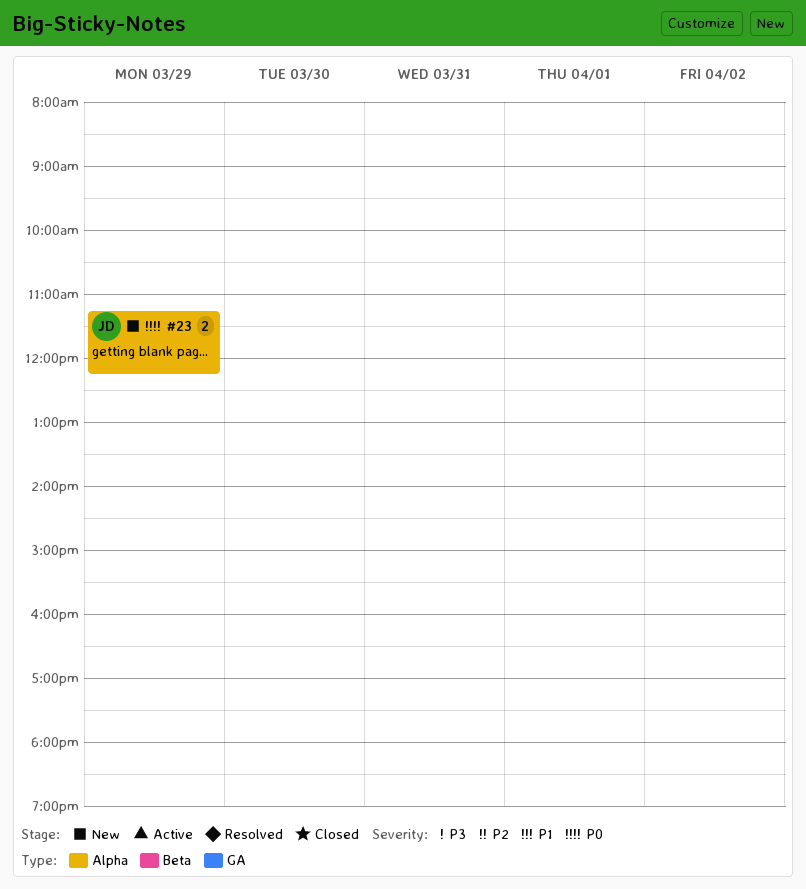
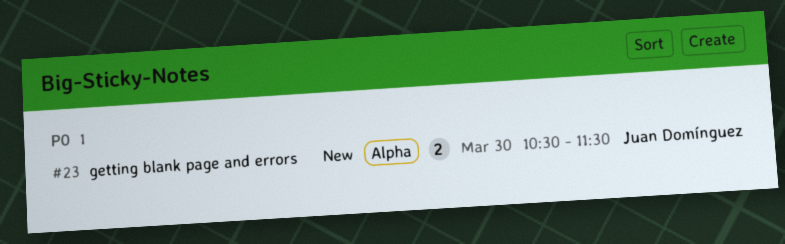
#23, day: Mar 29 -> Mar 30
#23, begins: 11:15 -> 10:30
#23, ends: 12:15 -> 11:30

